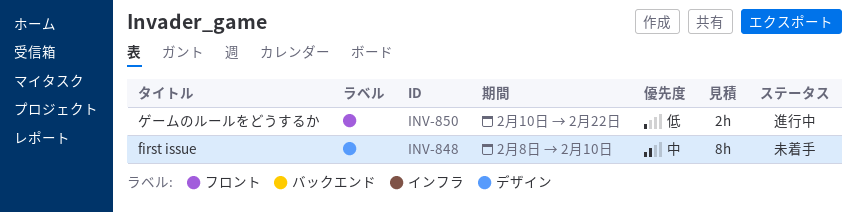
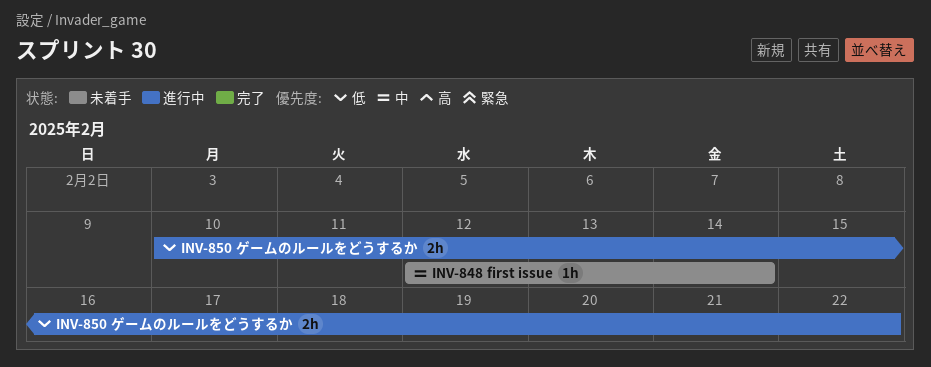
INV-848, estimate: 8h -> 1h
INV-848, start: Feb 8 -> Feb 12
INV-848, due: Feb 10 -> Feb 14

